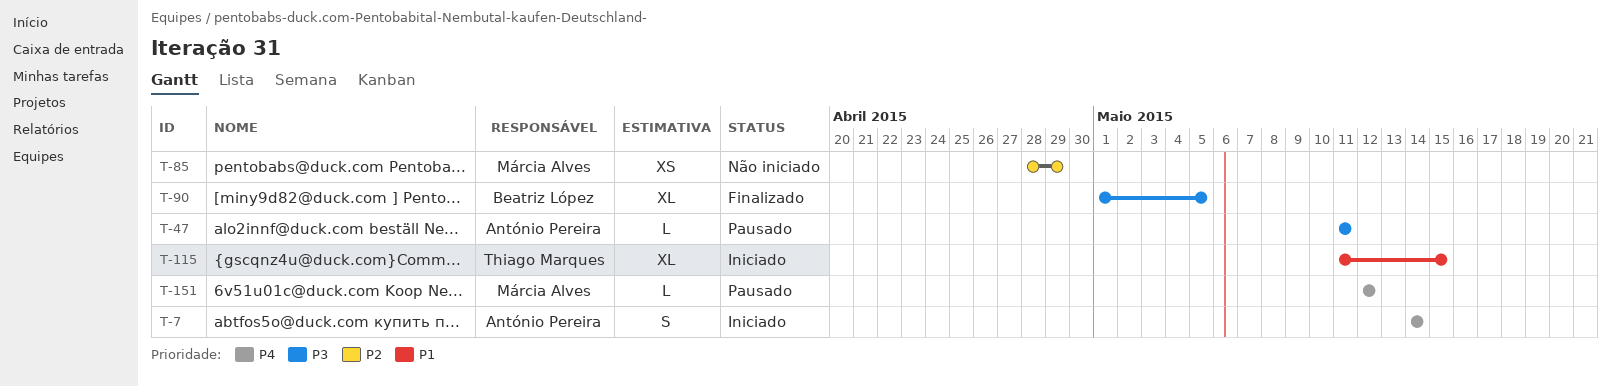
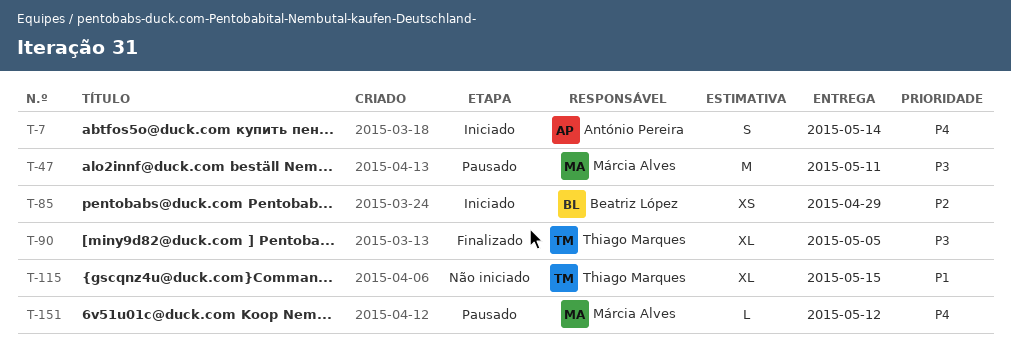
T-47, owner: António Pereira -> Márcia Alves
T-47, estimate: L -> M
T-85, status: Não iniciado -> Iniciado
T-85, owner: Márcia Alves -> Beatriz López
T-90, owner: Beatriz López -> Thiago Marques
T-115, status: Iniciado -> Não iniciado

